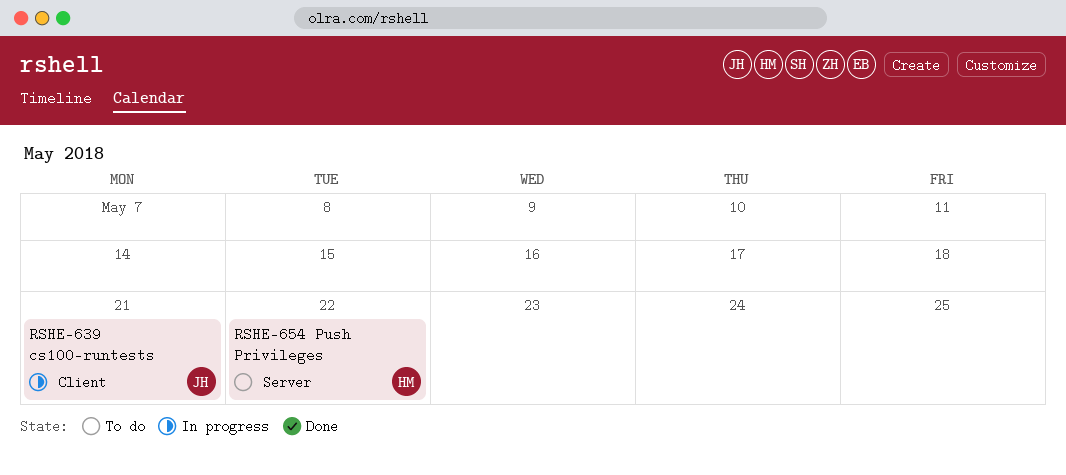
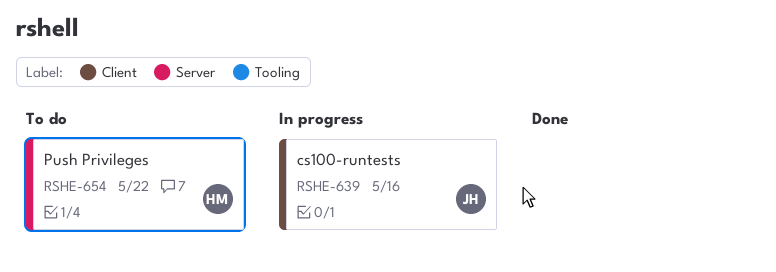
RSHE-639, due: May 21 -> May 16

